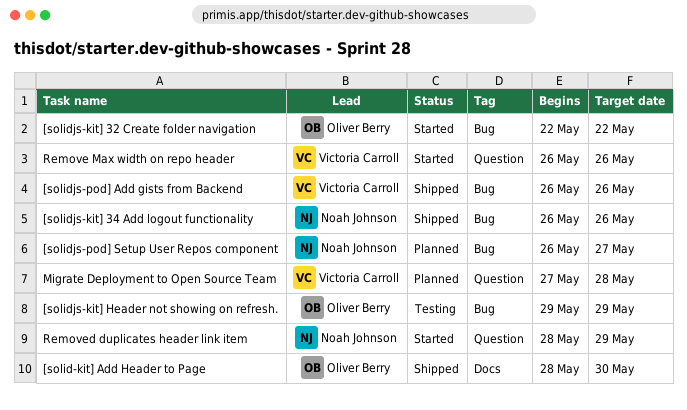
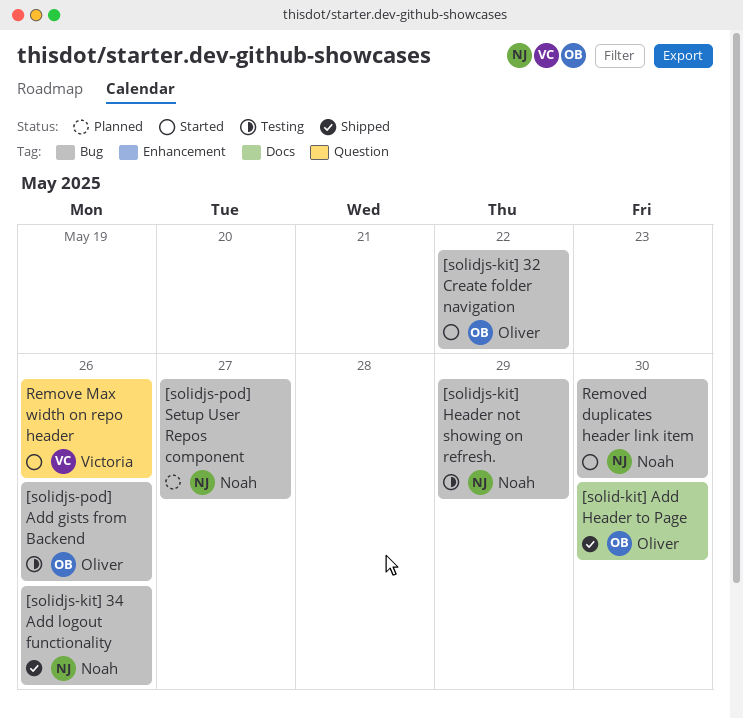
[solidjs-kit] Header not showing on refresh., owner: Oliver Berry -> Noah Johnson
[solidjs-pod] Add gists from Backend, status: Shipped -> Testing
[solidjs-pod] Add gists from Backend, owner: Victoria Carroll -> Oliver Berry
Migrate Deployment to Open Source Team: present -> none
Removed duplicates header link item, label: Question -> Bug
Removed duplicates header link item, due: May 29 -> May 30

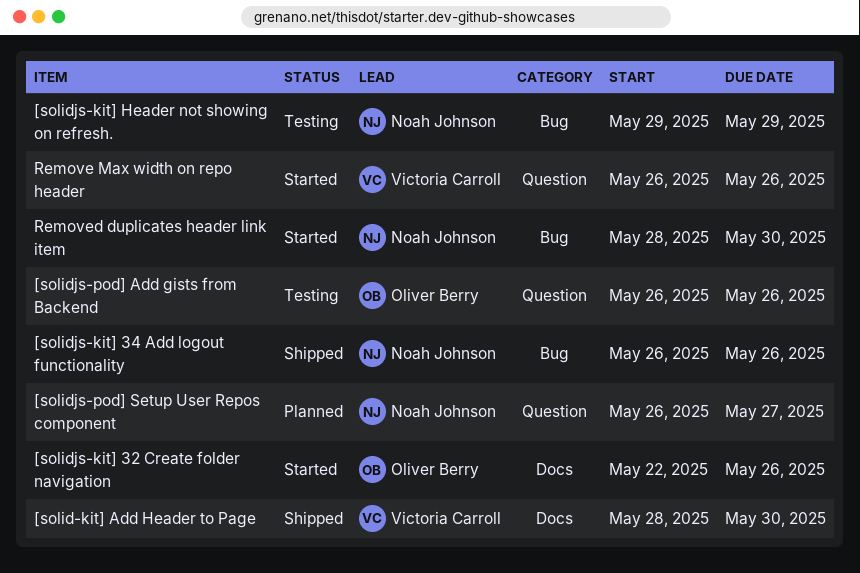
[solid-kit] Add Header to Page, owner: Oliver Berry -> Victoria Carroll
[solidjs-kit] 32 Create folder navigation, label: Bug -> Docs
[solidjs-kit] 32 Create folder navigation, due: May 22 -> May 26
[solidjs-pod] Add gists from Backend, label: Bug -> Question
[solidjs-pod] Setup User Repos component, label: Bug -> Question

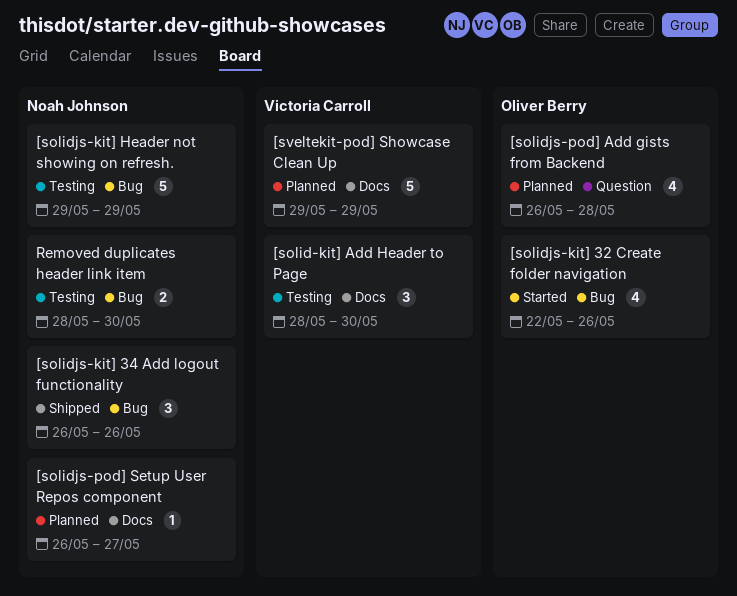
[solid-kit] Add Header to Page, status: Shipped -> Testing
[solidjs-kit] 32 Create folder navigation, label: Docs -> Bug
[solidjs-pod] Add gists from Backend, status: Testing -> Planned
[solidjs-pod] Add gists from Backend, due: May 26 -> May 28
[solidjs-pod] Setup User Repos component, label: Question -> Docs
[sveltekit-pod] Showcase Clean Up: none -> present
Remove Max width on repo header: present -> none
Removed duplicates header link item, status: Started -> Testing

